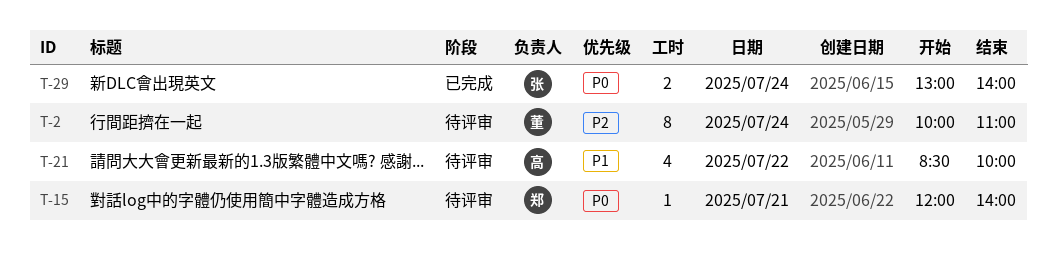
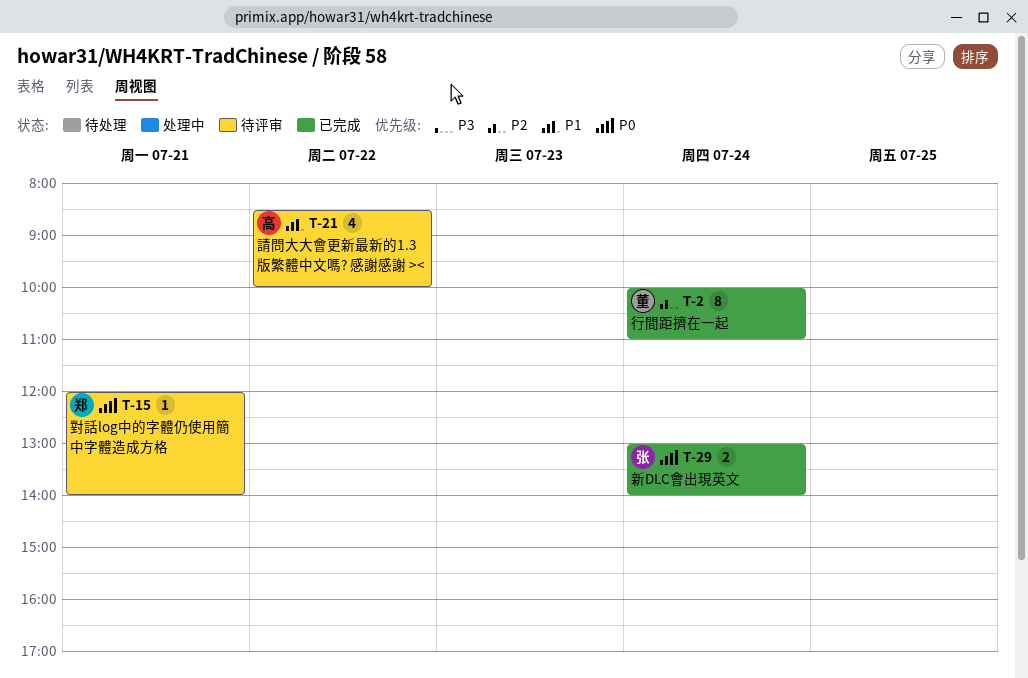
T-2, status: 待评审 -> 已完成

